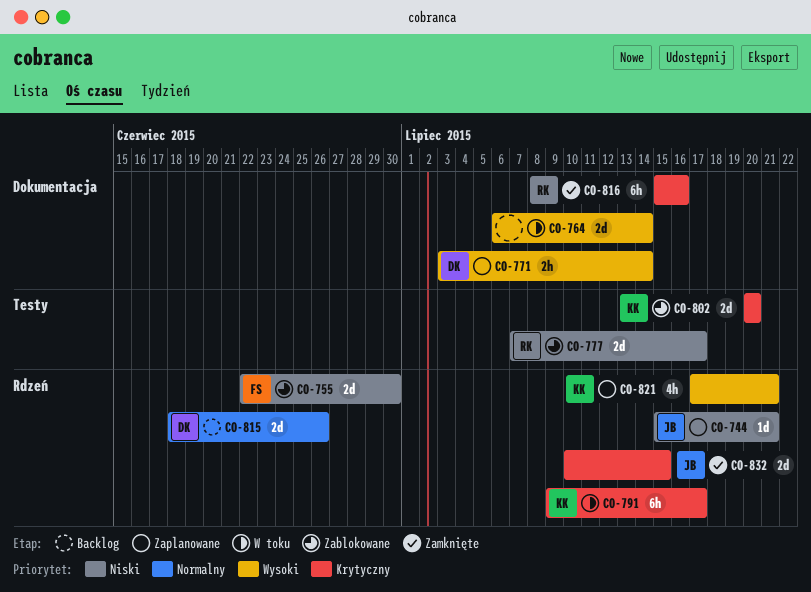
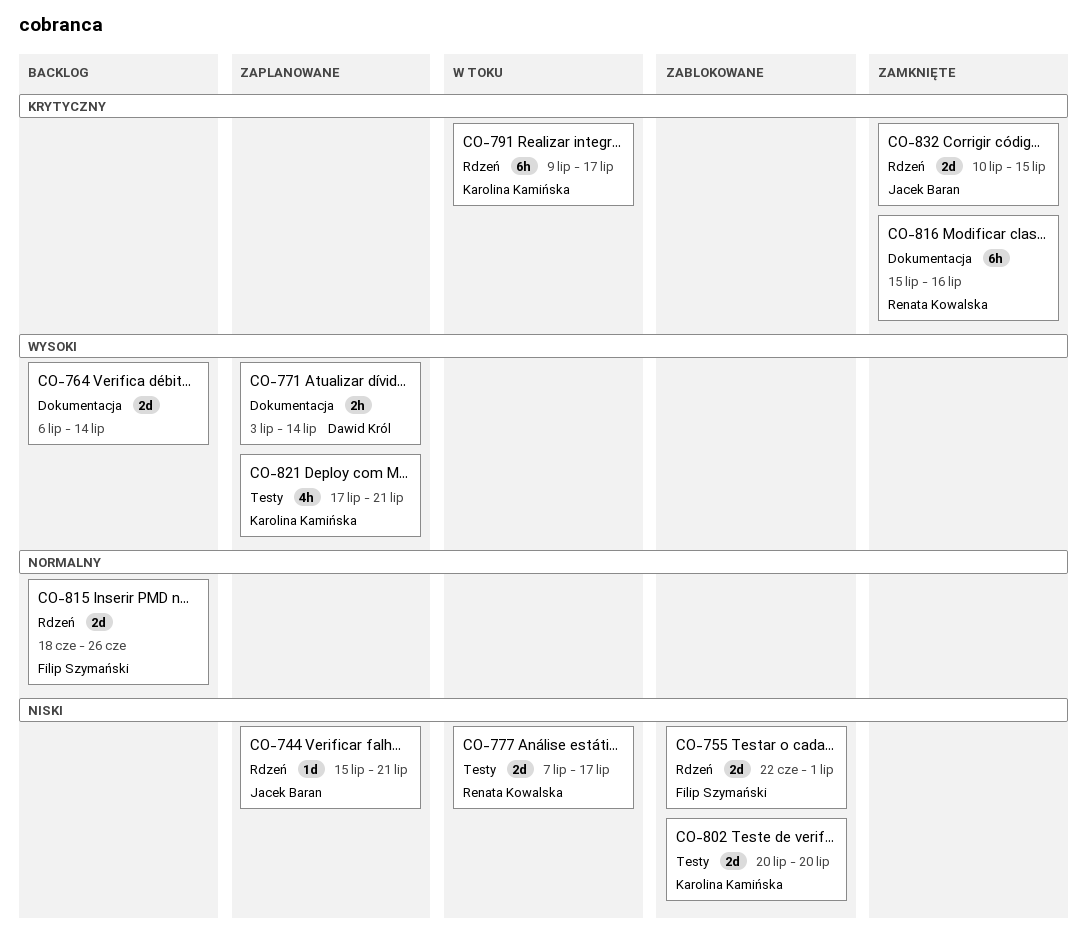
CO-755, due: Jun 30 -> Jul 1
CO-764, status: W toku -> Backlog
CO-777, status: Zablokowane -> W toku
CO-802, priority: Krytyczny -> Niski
CO-815, owner: Dawid Król -> Filip Szymański
CO-821, label: Rdzeń -> Testy

